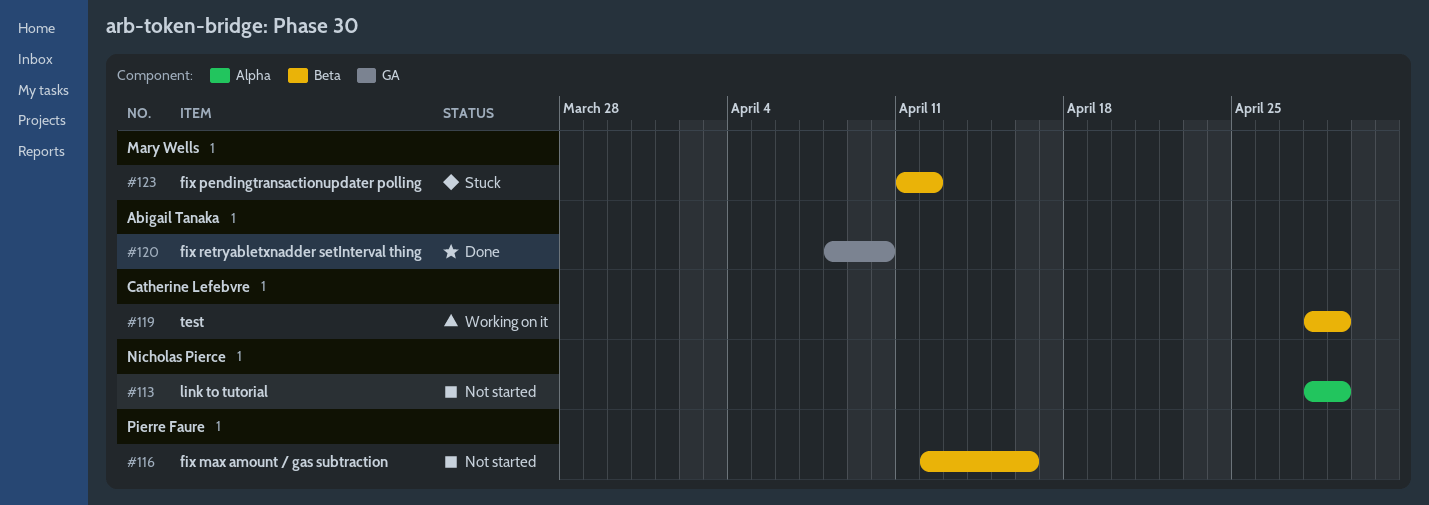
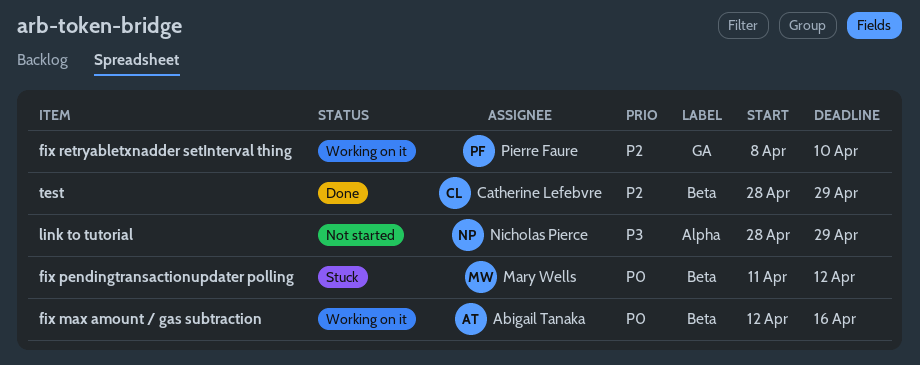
fix max amount / gas subtraction, status: Not started -> Working on it
fix max amount / gas subtraction, owner: Pierre Faure -> Abigail Tanaka
fix retryabletxnadder setInterval thing, status: Done -> Working on it
fix retryabletxnadder setInterval thing, owner: Abigail Tanaka -> Pierre Faure
test, status: Working on it -> Done

